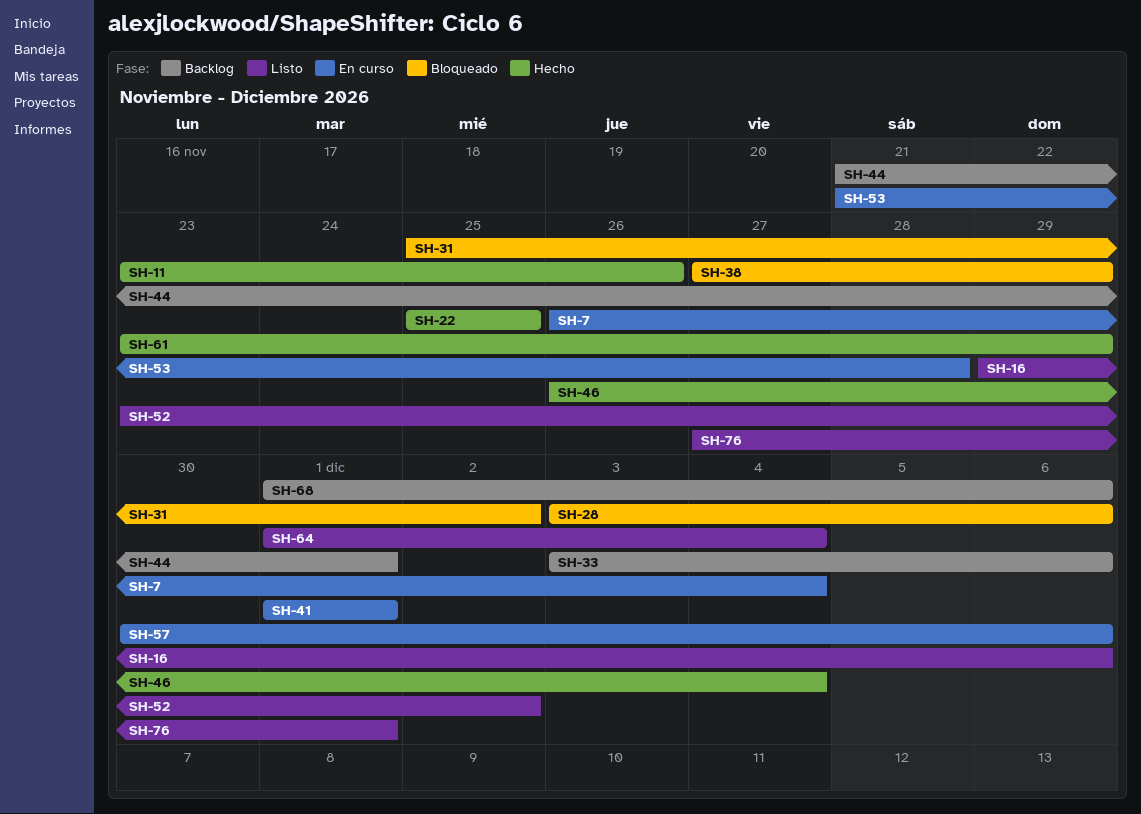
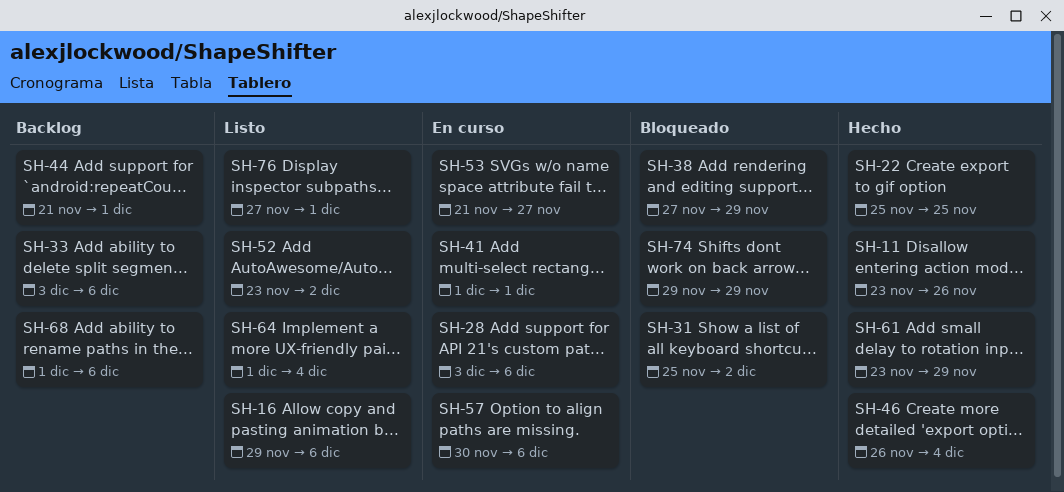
SH-7: present -> none
SH-28, status: Bloqueado -> En curso
SH-53, due: Nov 28 -> Nov 27
SH-74: none -> present

